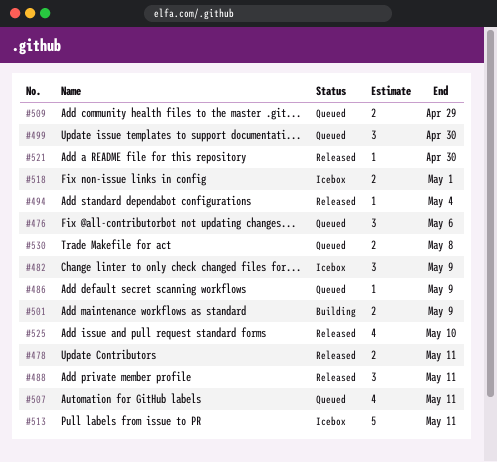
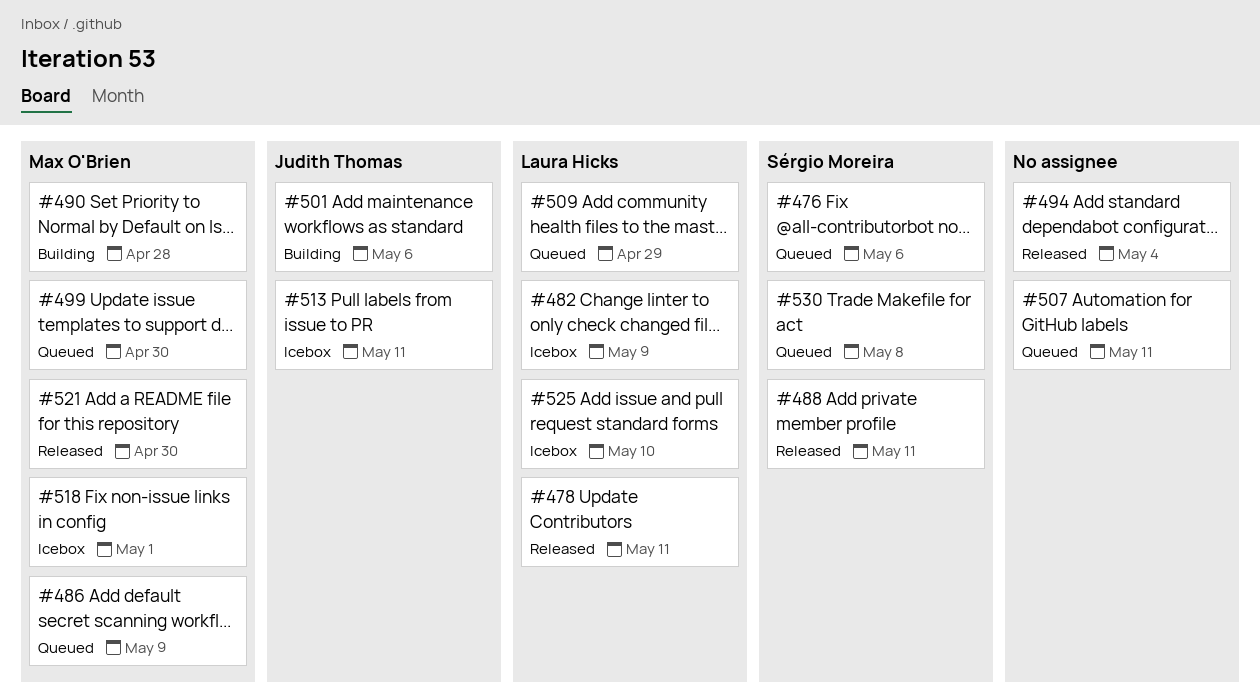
#490: none -> present
#501, due: May 9 -> May 6
#525, status: Released -> Icebox

